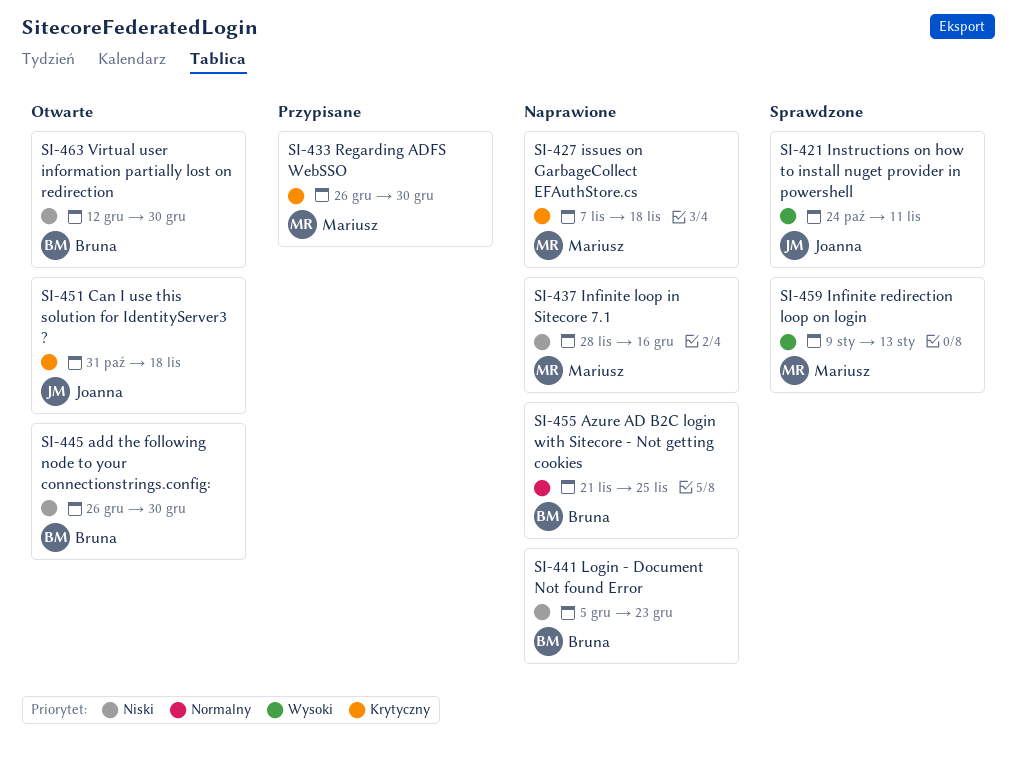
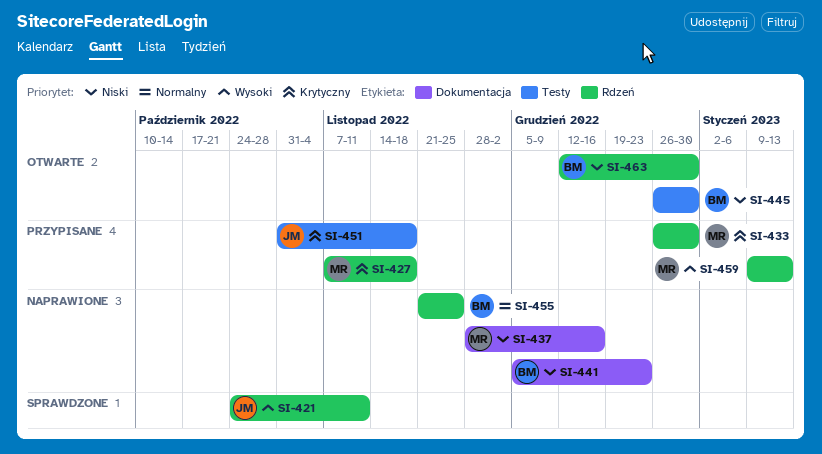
SI-427, status: Naprawione -> Przypisane
SI-451, status: Otwarte -> Przypisane
SI-459, status: Sprawdzone -> Przypisane

